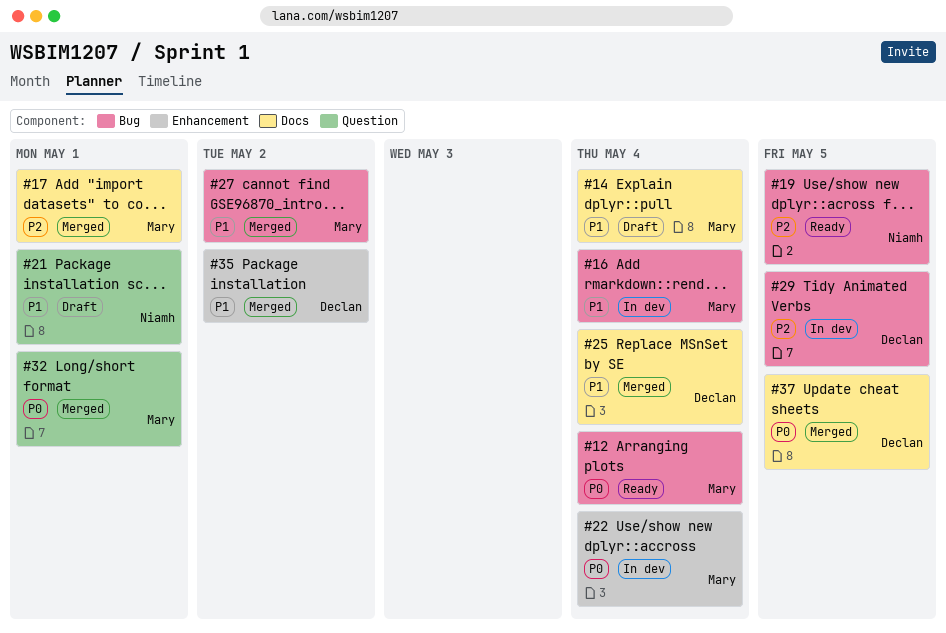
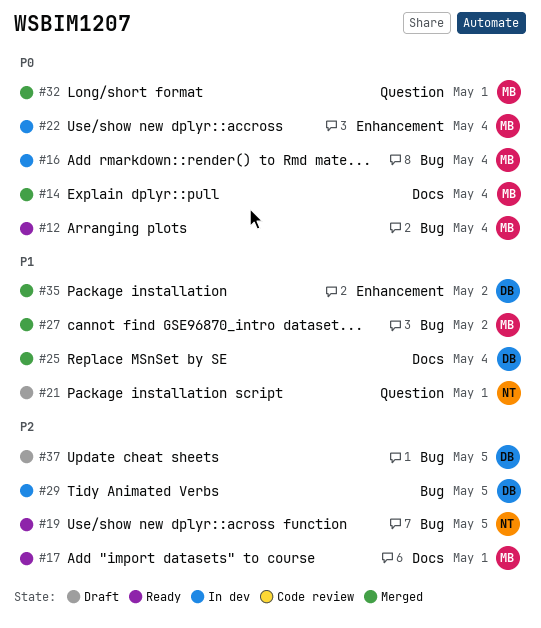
#14, status: Draft -> Merged
#14, priority: P1 -> P0
#16, priority: P1 -> P0
#17, status: Merged -> Ready
#37, status: Merged -> Draft
#37, priority: P0 -> P2
#37, label: Docs -> Bug

